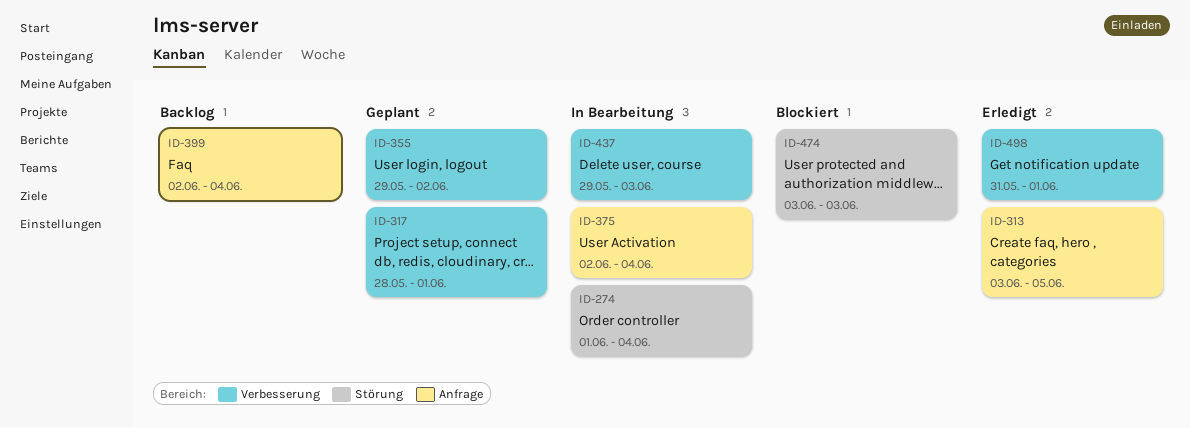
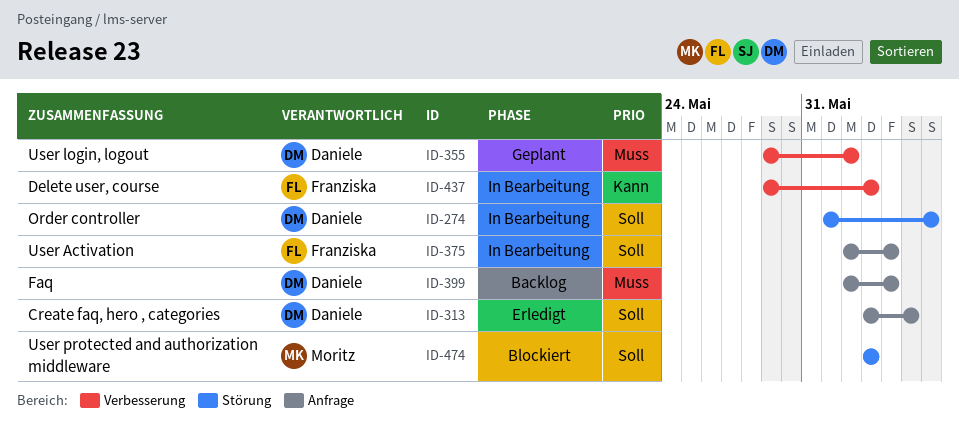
ID-274, due: Jun 4 -> Jun 6
ID-317: present -> none
ID-498: present -> none

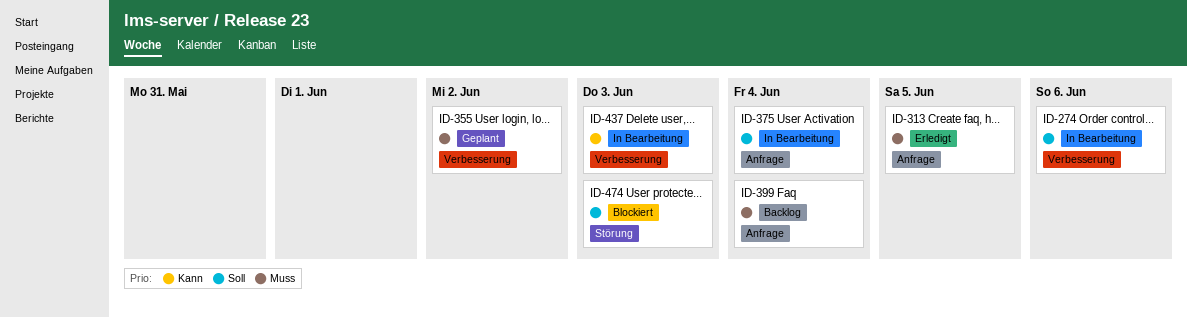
ID-274, label: Störung -> Verbesserung
ID-313, priority: Soll -> Muss

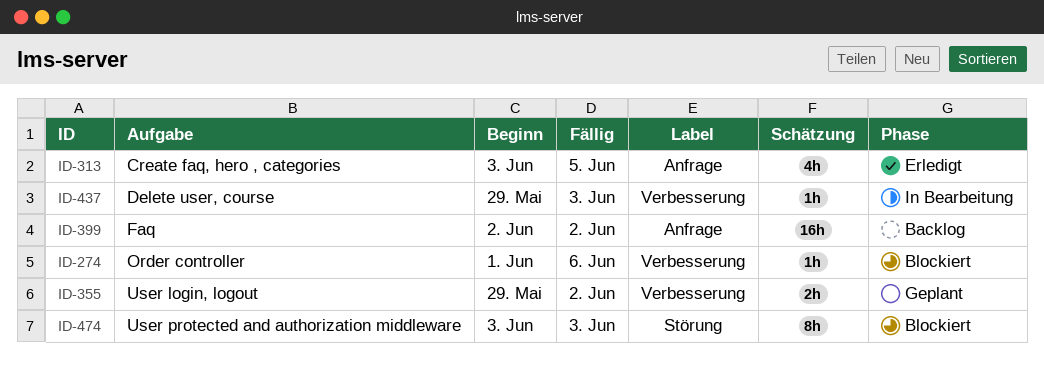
ID-274, status: In Bearbeitung -> Blockiert
ID-375: present -> none
ID-399, due: Jun 4 -> Jun 2

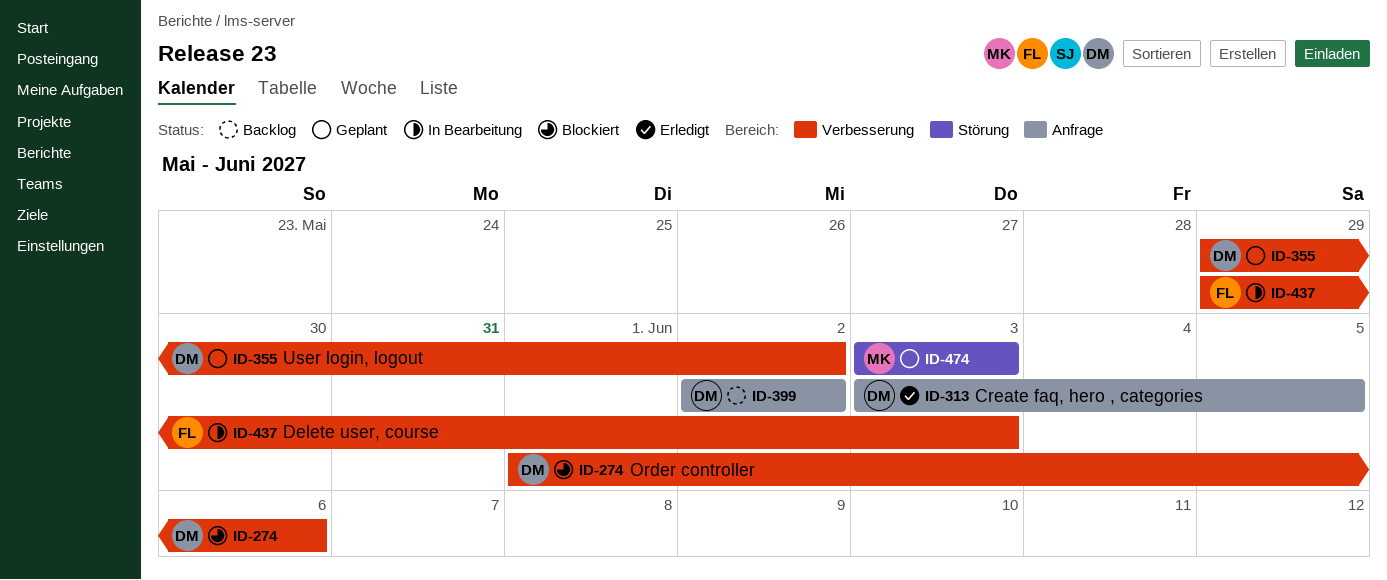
ID-474, status: Blockiert -> Geplant

